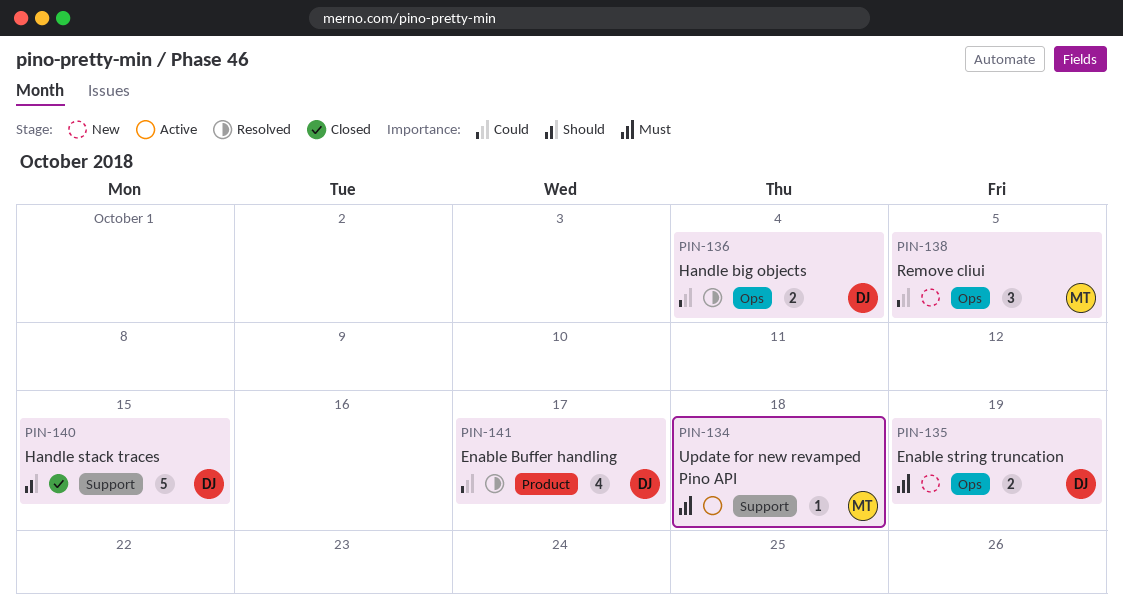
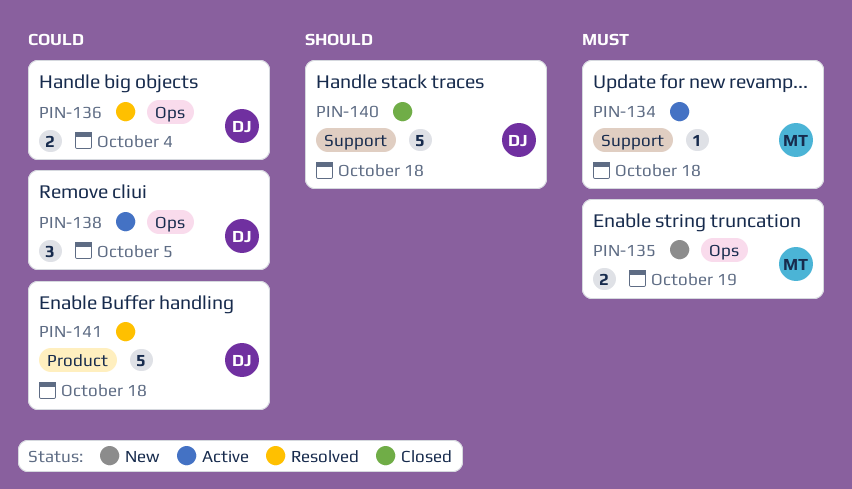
PIN-135, owner: DJ -> MT
PIN-138, status: New -> Active
PIN-138, owner: MT -> DJ
PIN-140, due: Oct 15 -> Oct 18
PIN-141, estimate: 4 -> 5
PIN-141, due: Oct 17 -> Oct 18

